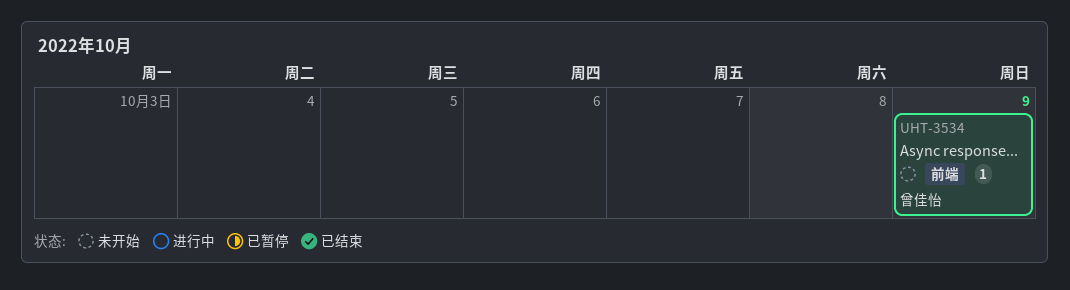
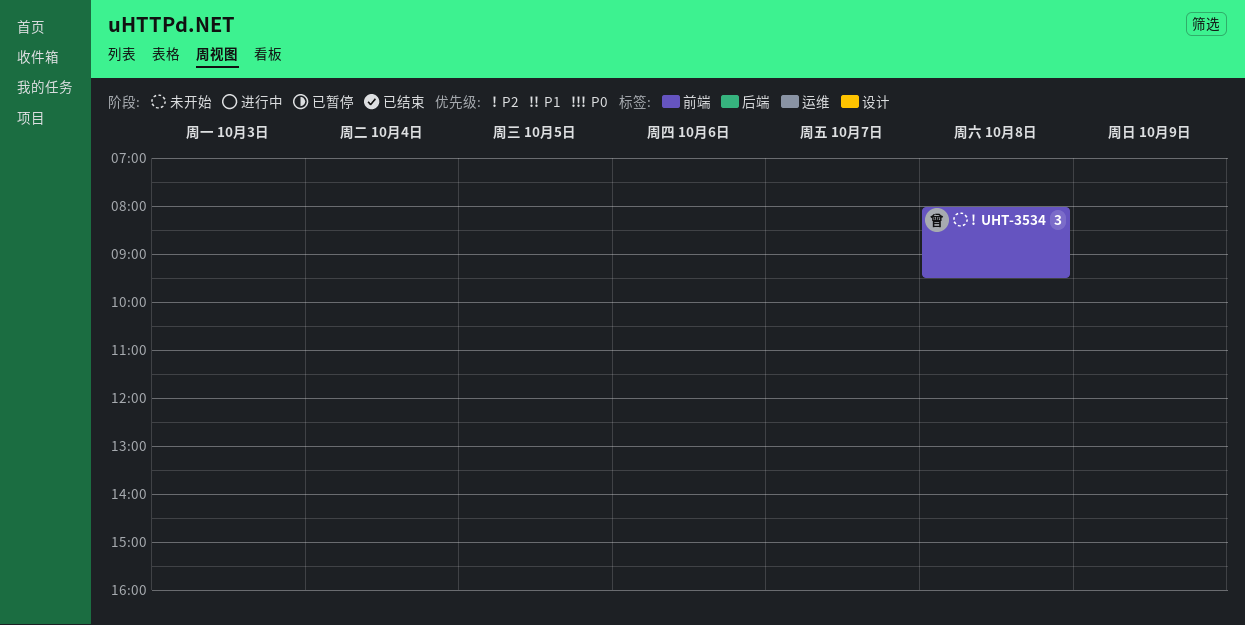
UHT-3534, estimate: 1 -> 3
UHT-3534, day: Oct 9 -> Oct 8

